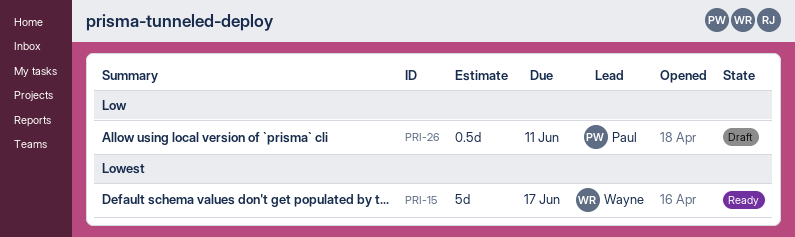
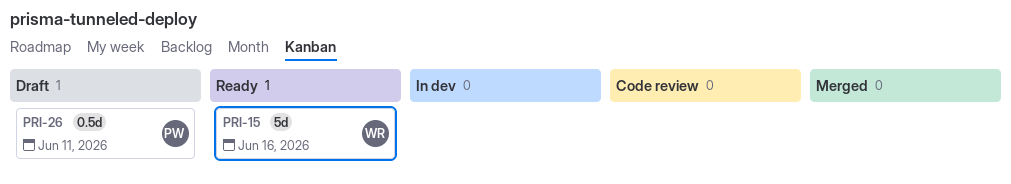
PRI-15, due: Jun 17 -> Jun 16

